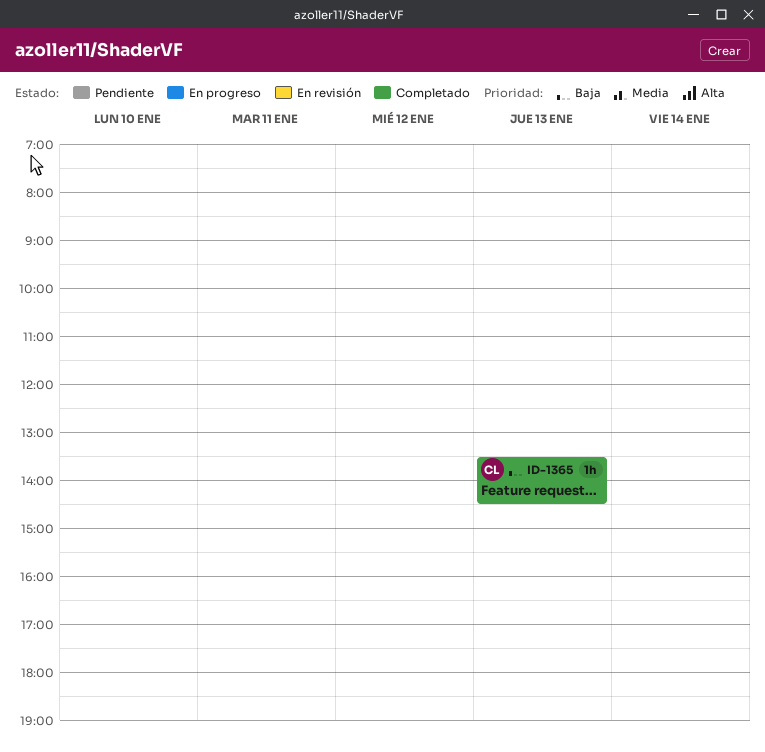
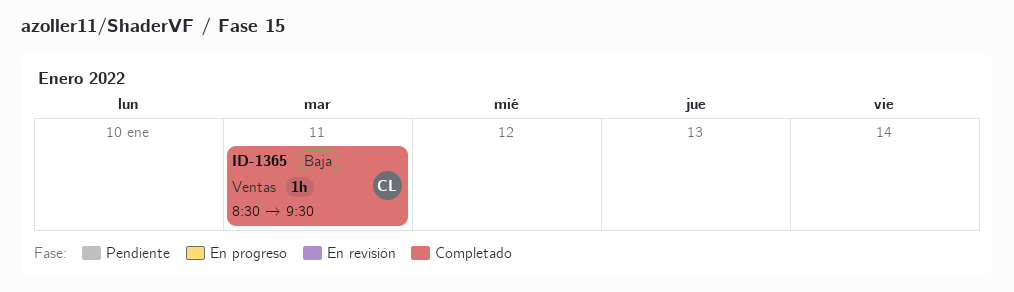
ID-1365, day: Jan 13 -> Jan 11
ID-1365, begins: 13:30 -> 08:30
ID-1365, ends: 14:30 -> 09:30

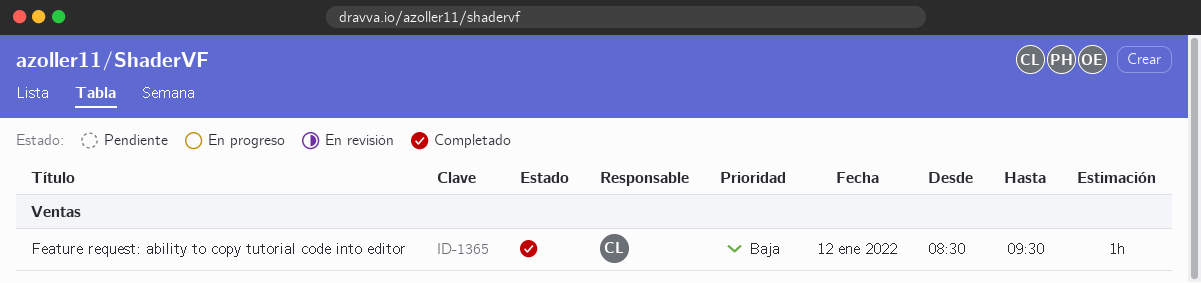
ID-1365, day: Jan 11 -> Jan 12

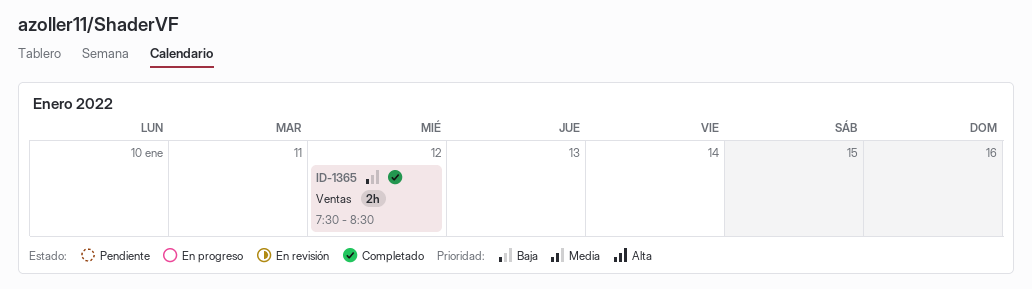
ID-1365, estimate: 1h -> 2h
ID-1365, begins: 08:30 -> 07:30
ID-1365, ends: 09:30 -> 08:30

